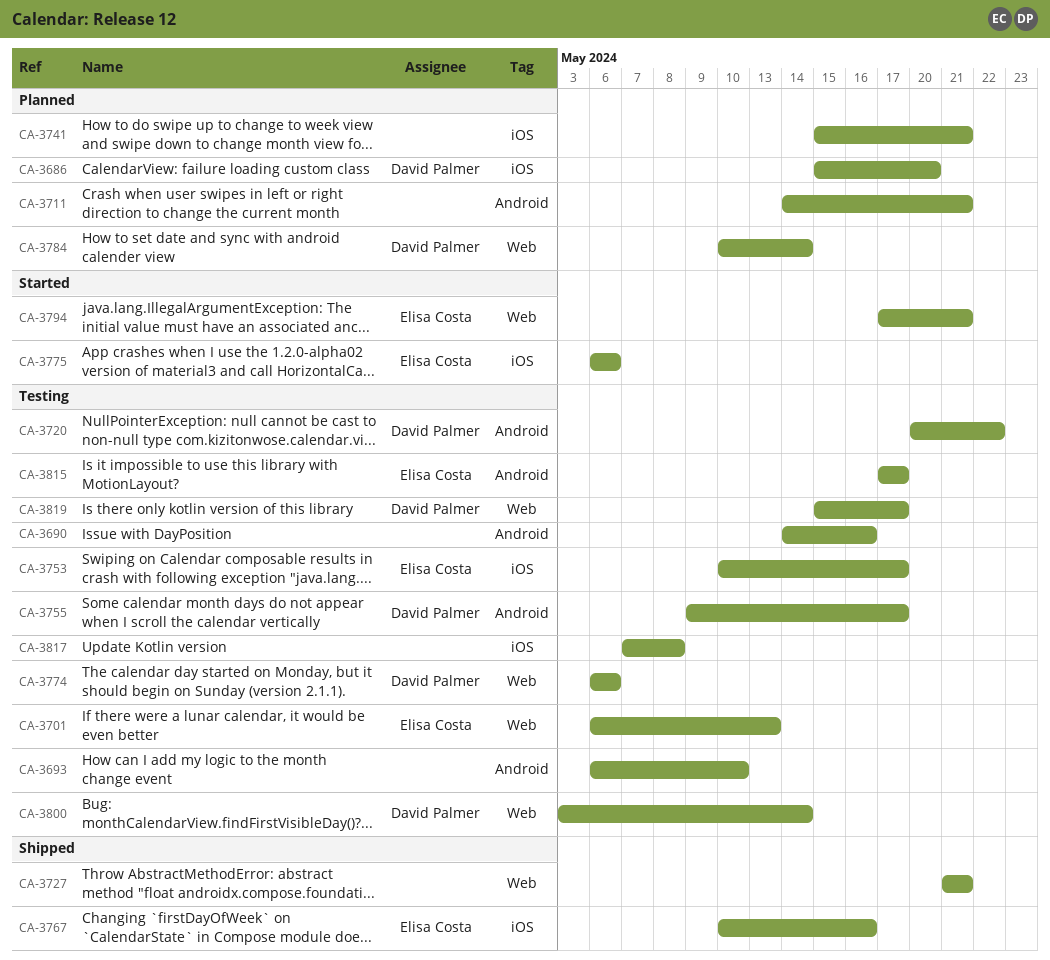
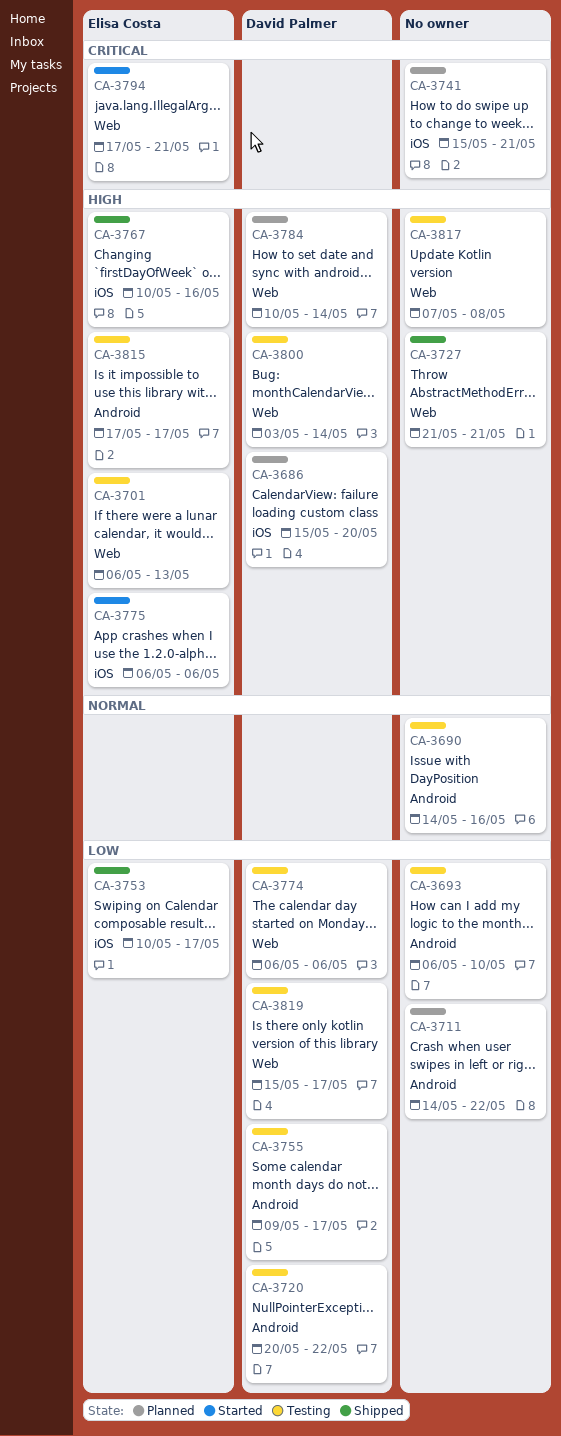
CA-3711, due: May 21 -> May 22
CA-3753, status: Testing -> Shipped
CA-3817, label: iOS -> Web

